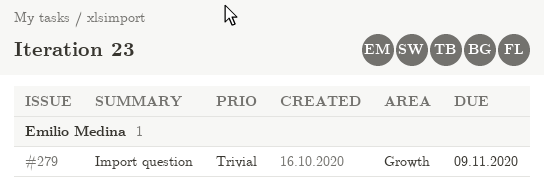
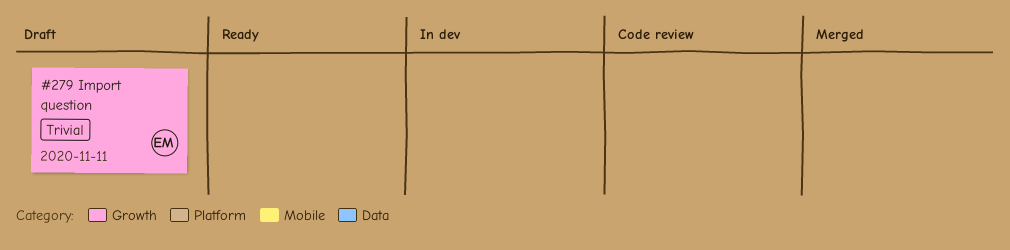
#279, due: Nov 9 -> Nov 11

